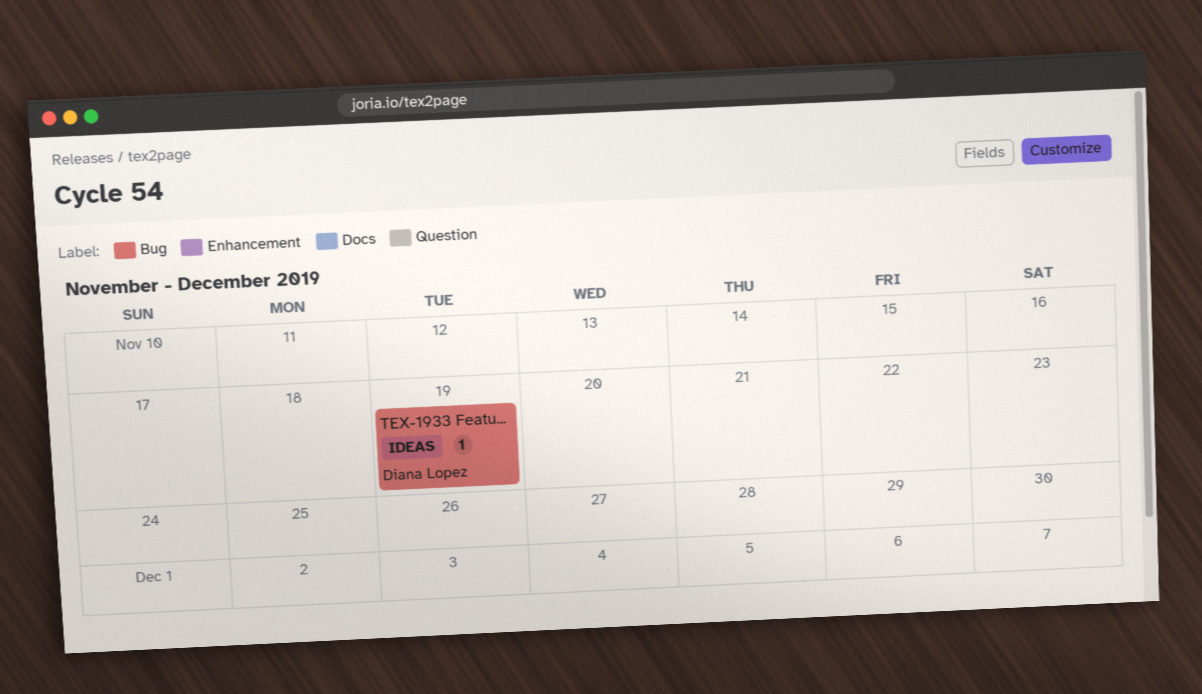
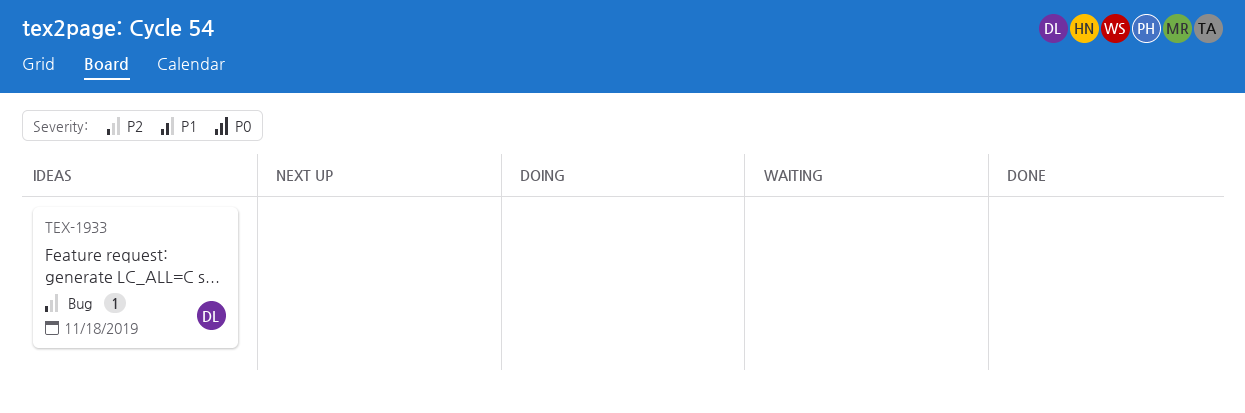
TEX-1933, due: Nov 19 -> Nov 18

